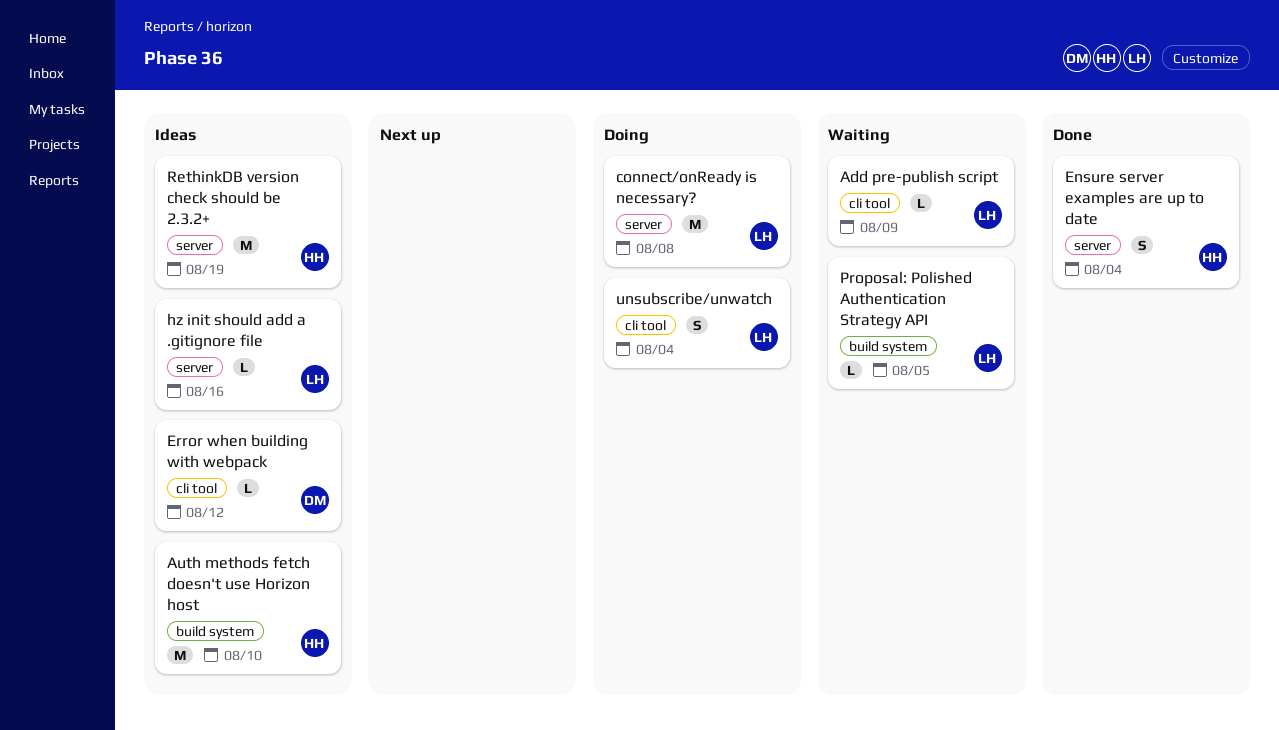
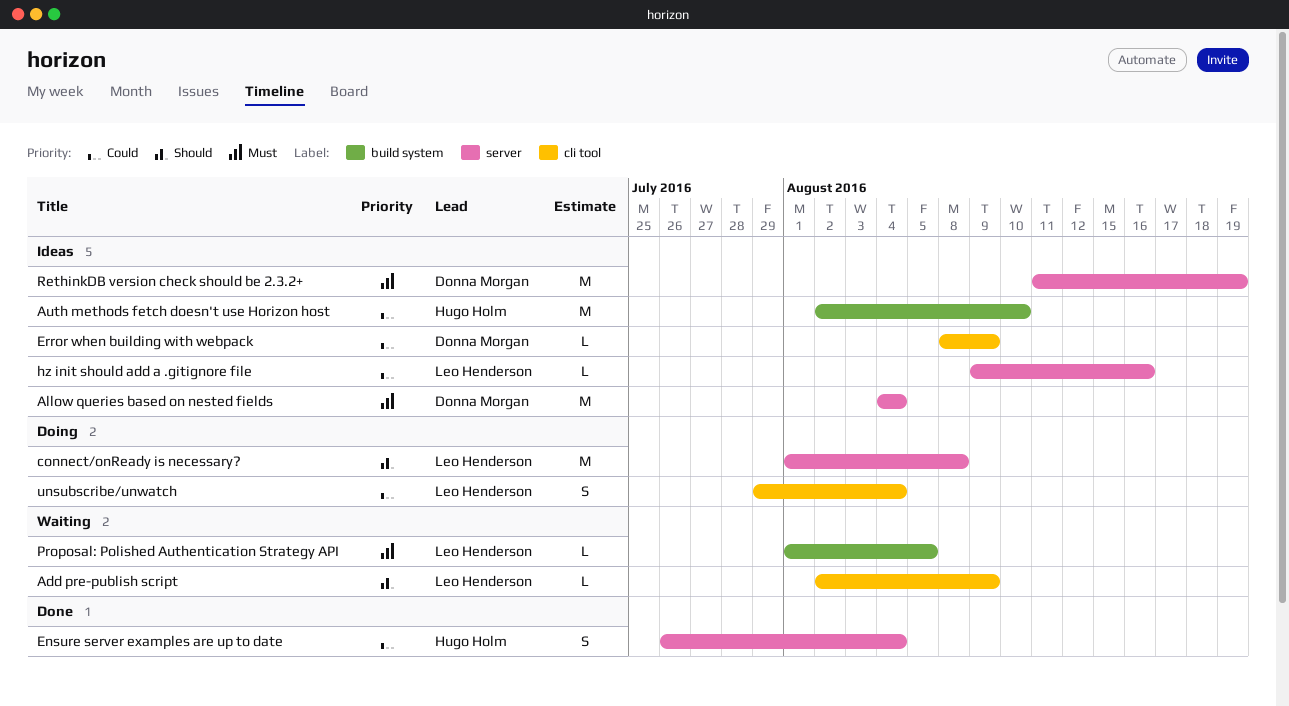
Allow queries based on nested fields: none -> present
Error when building with webpack, due: Aug 12 -> Aug 9
RethinkDB version check should be 2.3.2+, owner: Hugo Holm -> Donna Morgan

